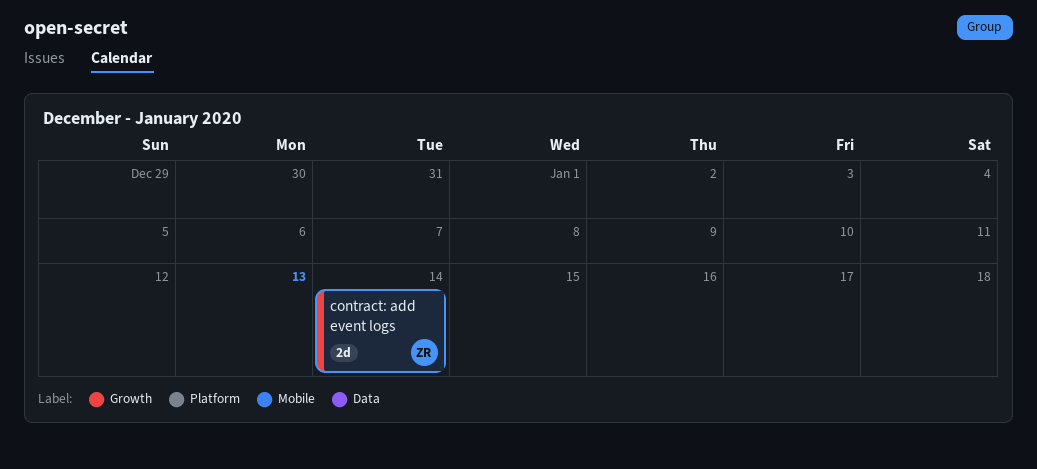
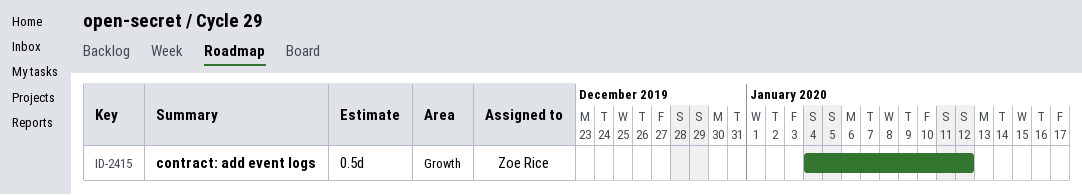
contract: add event logs, estimate: 2d -> 0.5d
contract: add event logs, due: Jan 14 -> Jan 12

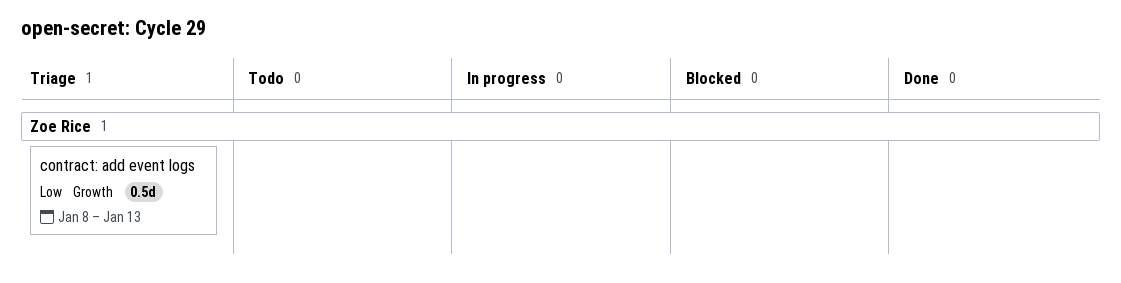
contract: add event logs, start: Jan 4 -> Jan 8
contract: add event logs, due: Jan 12 -> Jan 13

